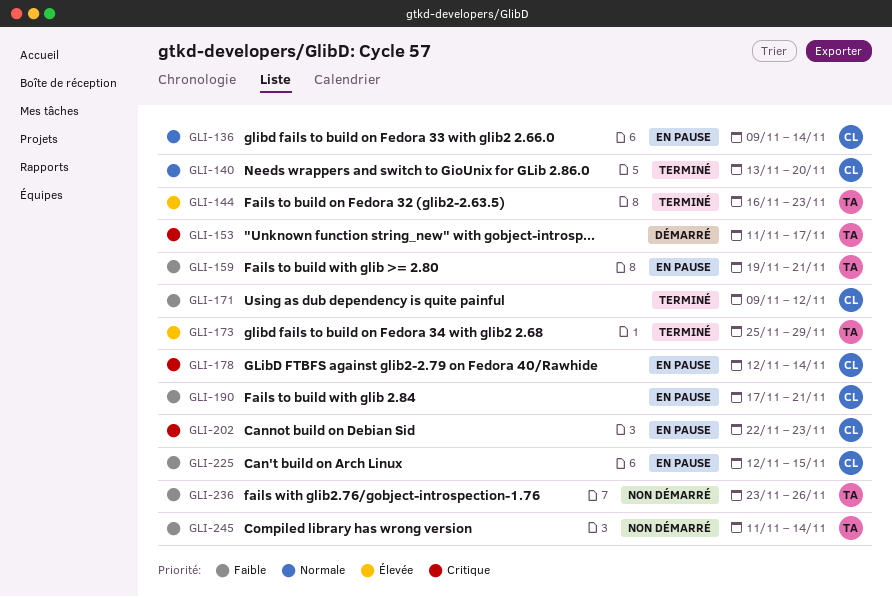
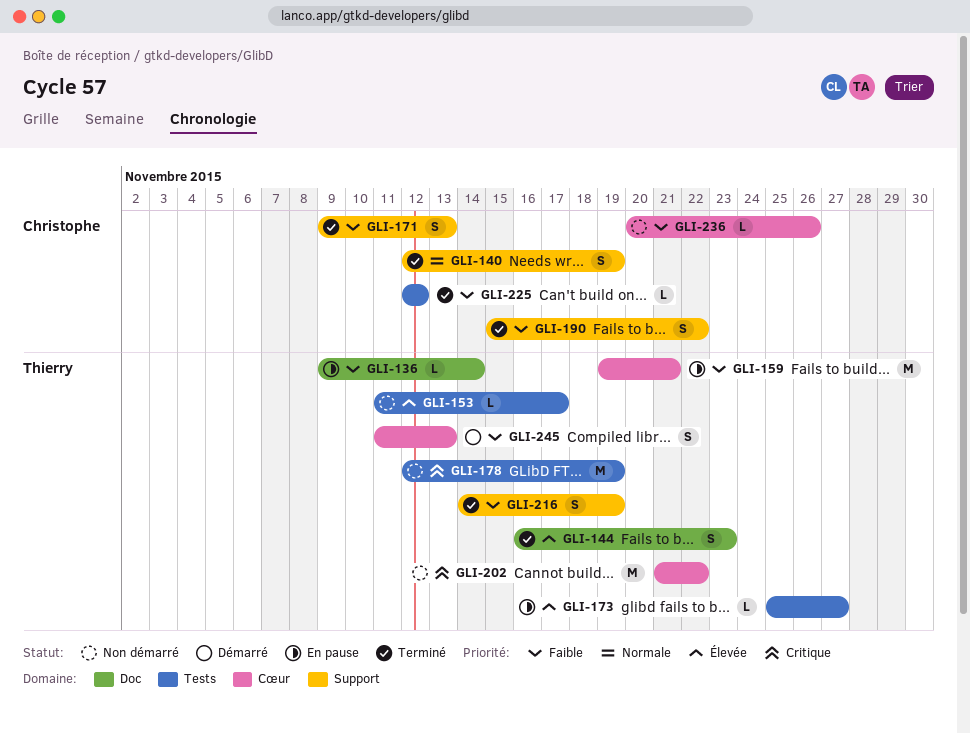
GLI-136, owner: Christophe -> Thierry
GLI-136, priority: Normale -> Faible
GLI-140, start: Nov 13 -> Nov 12
GLI-140, due: Nov 20 -> Nov 19
GLI-153, status: Démarré -> Non démarré
GLI-153, priority: Critique -> Élevée
GLI-171, due: Nov 12 -> Nov 13
GLI-173, status: Terminé -> En pause
GLI-173, due: Nov 29 -> Nov 27
GLI-178, status: En pause -> Non démarré
GLI-178, owner: Christophe -> Thierry
GLI-178, due: Nov 14 -> Nov 19
GLI-190, status: En pause -> Terminé
GLI-190, start: Nov 17 -> Nov 15
GLI-190, due: Nov 21 -> Nov 22
GLI-202, status: En pause -> Non démarré
GLI-202, owner: Christophe -> Thierry
GLI-202, start: Nov 22 -> Nov 21
GLI-202, due: Nov 23 -> Nov 22
GLI-216: none -> present
GLI-225, status: En pause -> Terminé
GLI-225, due: Nov 15 -> Nov 12
GLI-236, owner: Thierry -> Christophe
GLI-236, start: Nov 23 -> Nov 20
GLI-245, status: Non démarré -> Démarré
GLI-245, due: Nov 14 -> Nov 13

